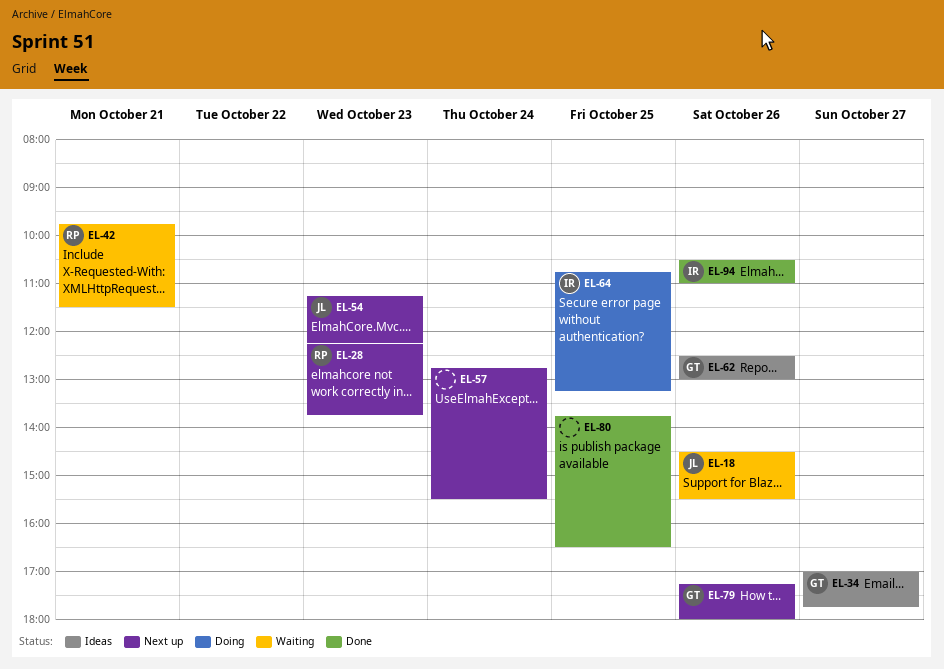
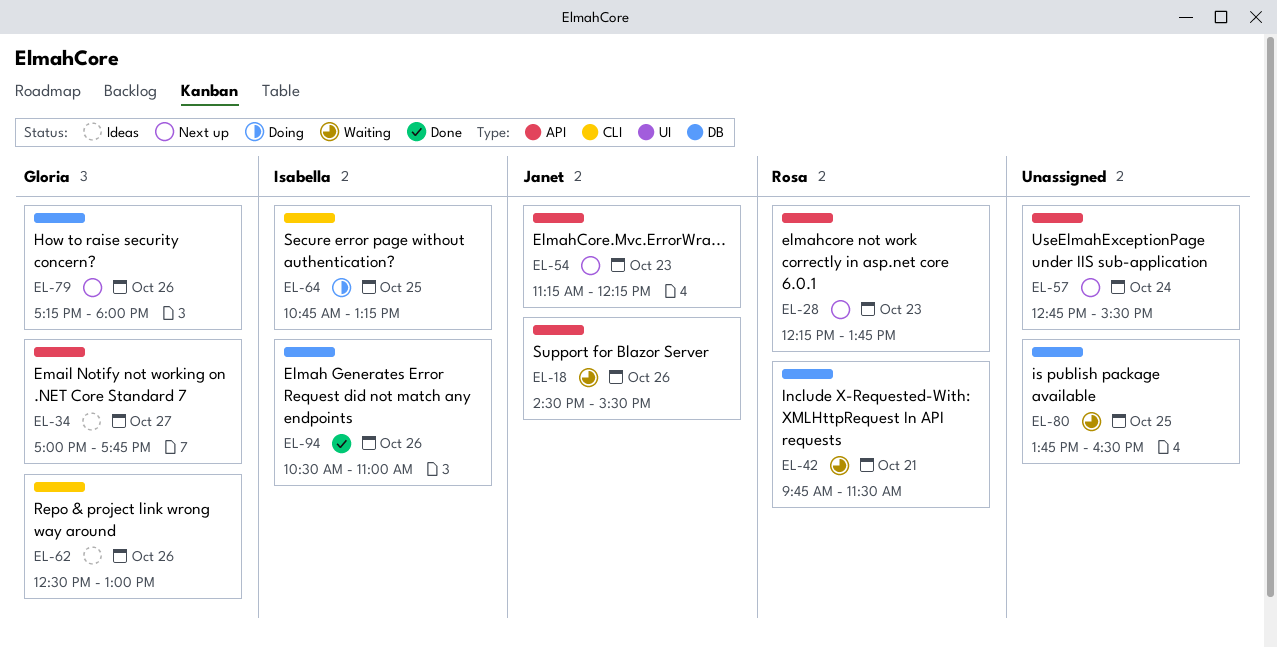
EL-80, status: Done -> Waiting

